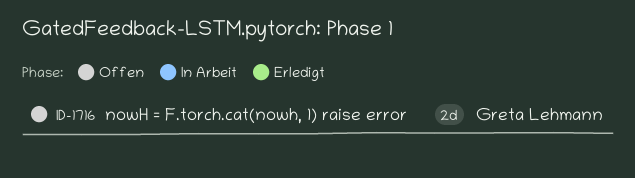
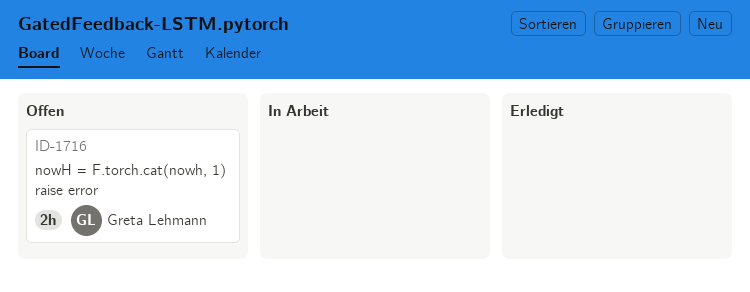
ID-1716, estimate: 2d -> 2h

